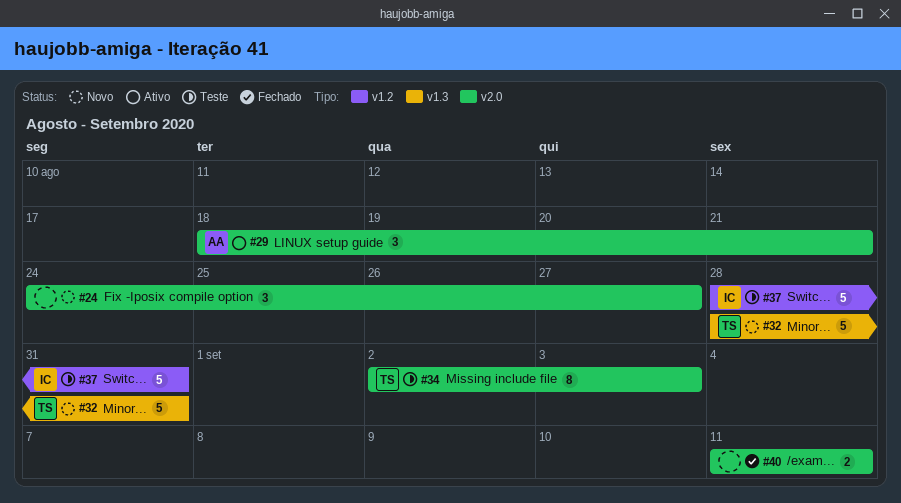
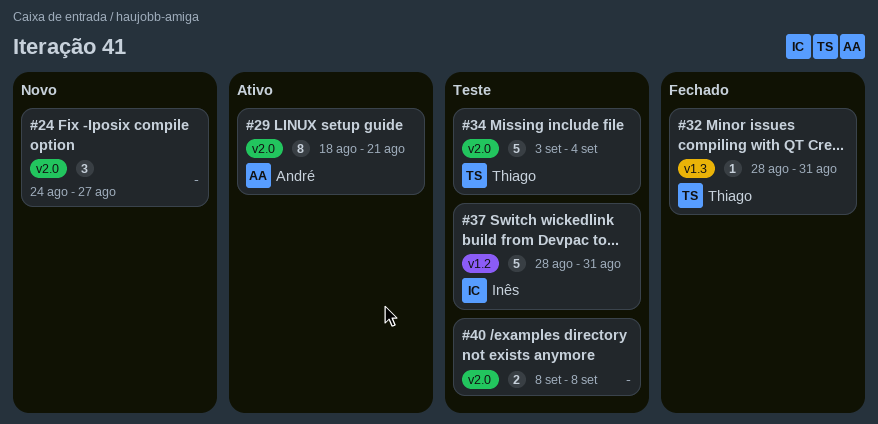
#29, estimate: 3 -> 8
#32, status: Novo -> Fechado
#32, estimate: 5 -> 1
#34, estimate: 8 -> 5
#34, start: Sep 2 -> Sep 3
#34, due: Sep 3 -> Sep 4
#40, status: Fechado -> Teste
#40, start: Sep 11 -> Sep 8
#40, due: Sep 11 -> Sep 8

